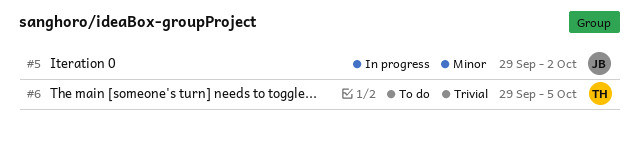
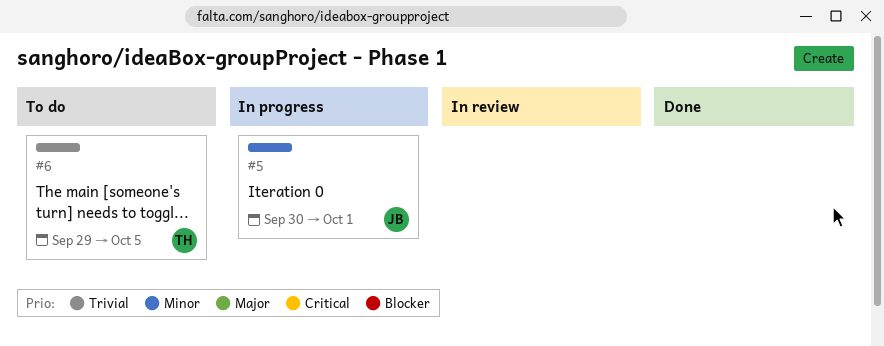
#5, start: Sep 29 -> Sep 30
#5, due: Oct 2 -> Oct 1

